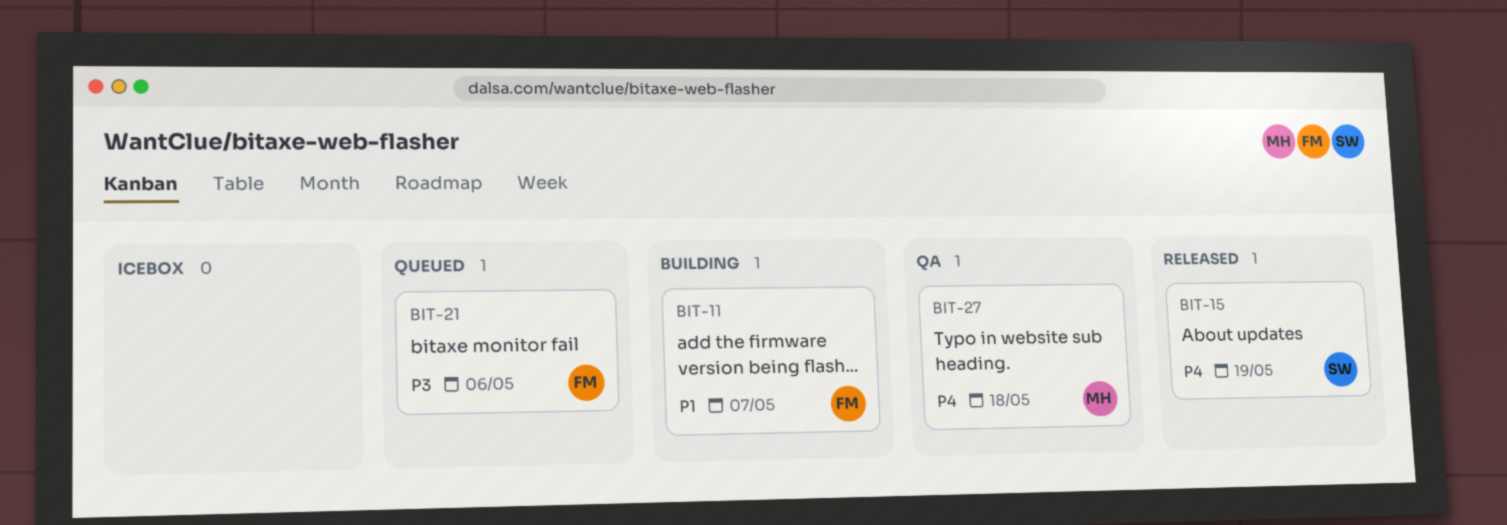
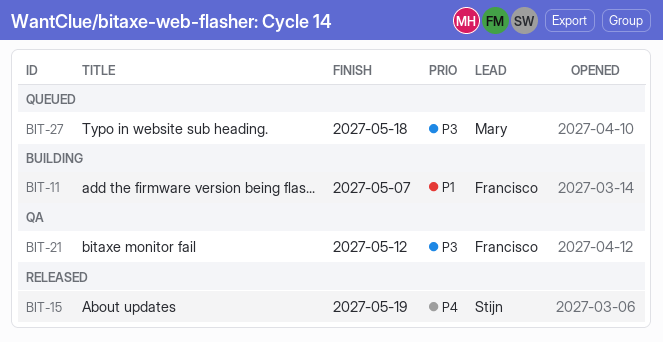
BIT-21, status: Queued -> QA
BIT-21, due: May 6 -> May 12
BIT-27, status: QA -> Queued
BIT-27, priority: P4 -> P3

